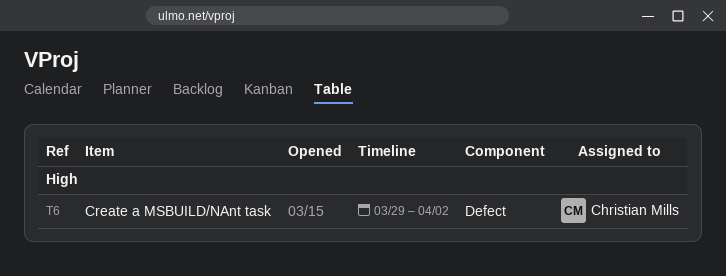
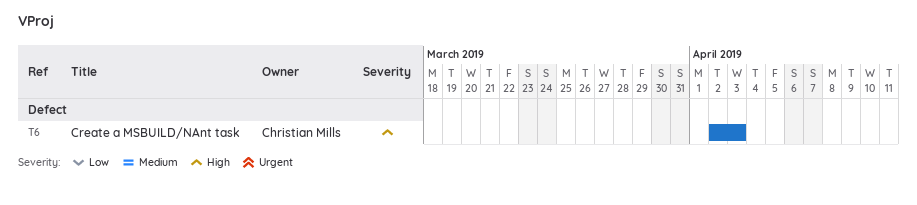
T6, start: Mar 29 -> Apr 2
T6, due: Apr 2 -> Apr 3

